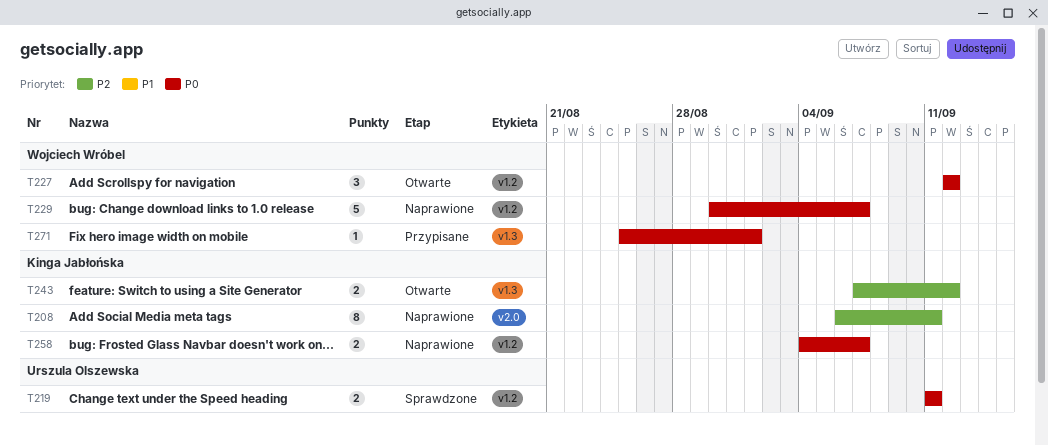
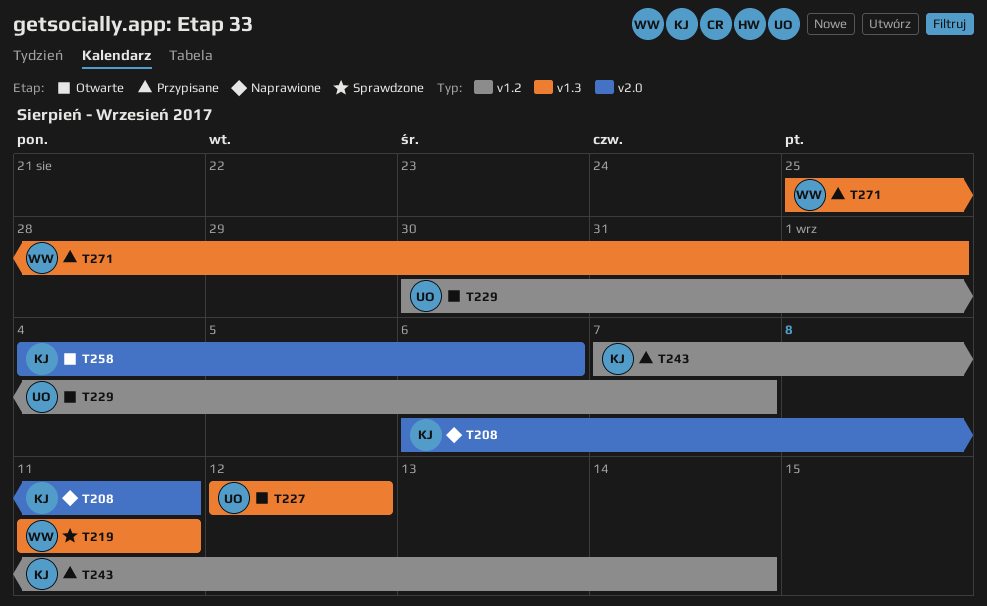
T219, owner: Urszula Olszewska -> Wojciech Wróbel
T219, label: v1.2 -> v1.3
T227, owner: Wojciech Wróbel -> Urszula Olszewska
T227, label: v1.2 -> v1.3
T229, status: Naprawione -> Otwarte
T229, owner: Wojciech Wróbel -> Urszula Olszewska
T243, status: Otwarte -> Przypisane
T243, label: v1.3 -> v1.2
T243, due: Sep 12 -> Sep 14
T258, status: Naprawione -> Otwarte
T258, label: v1.2 -> v2.0
T258, due: Sep 7 -> Sep 6

